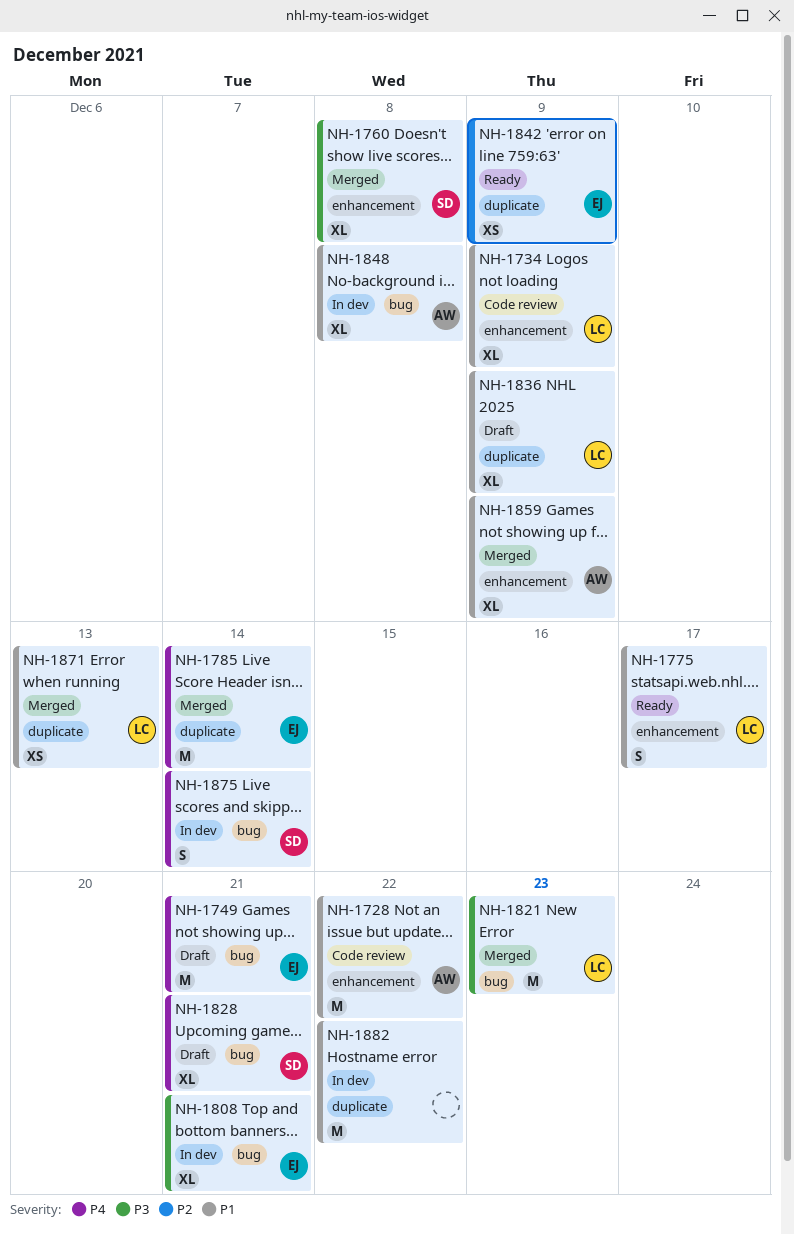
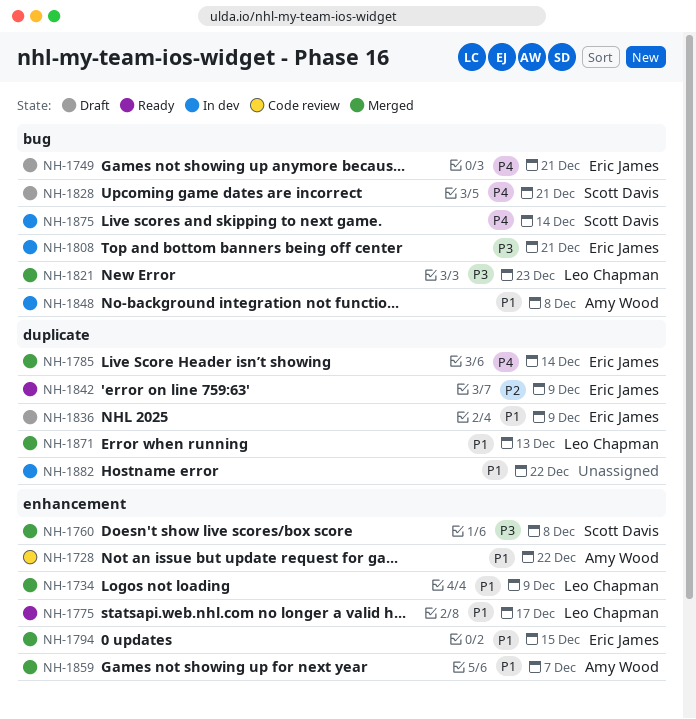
NH-1734, status: Code review -> Merged
NH-1794: none -> present
NH-1836, owner: Leo Chapman -> Eric James
NH-1859, due: Dec 9 -> Dec 7

